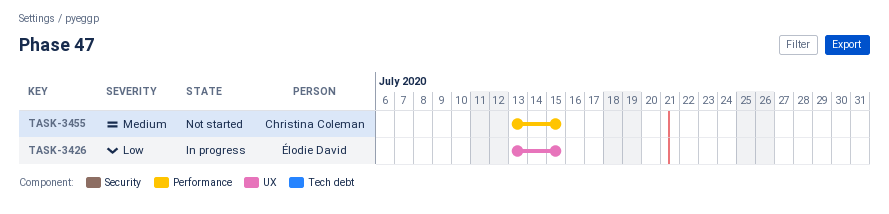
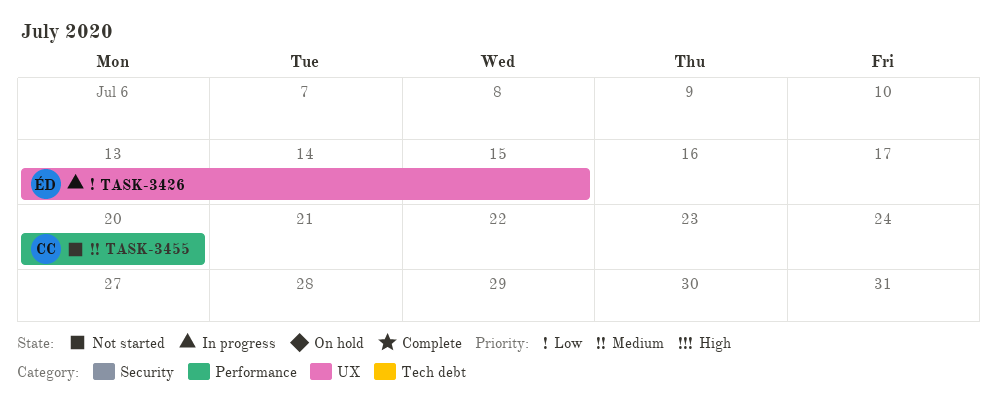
TASK-3455, start: Jul 13 -> Jul 20
TASK-3455, due: Jul 15 -> Jul 20

